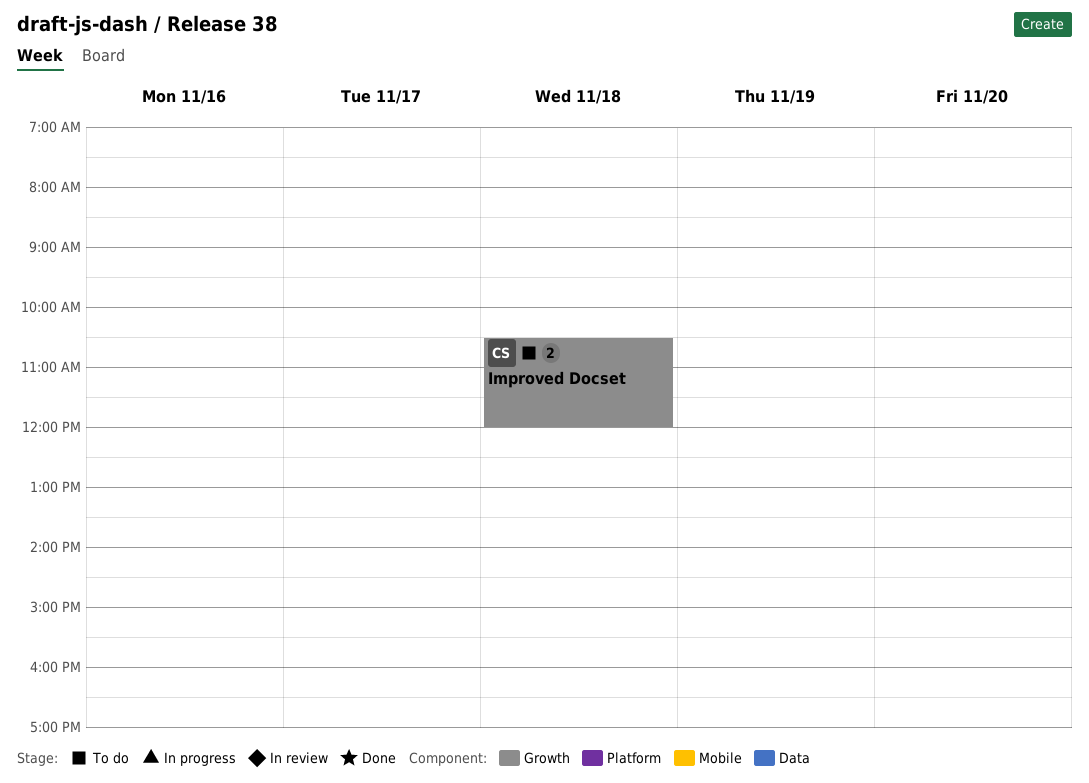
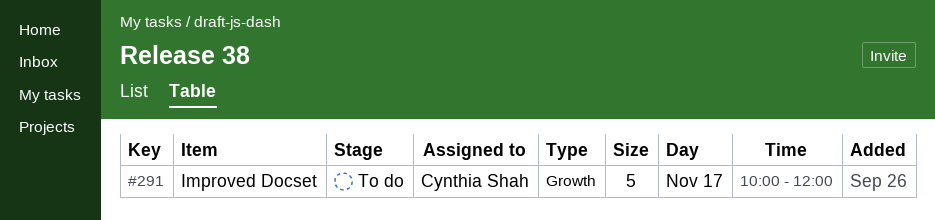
Improved Docset, estimate: 2 -> 5
Improved Docset, day: Nov 18 -> Nov 17
Improved Docset, begins: 10:30 -> 10:00

